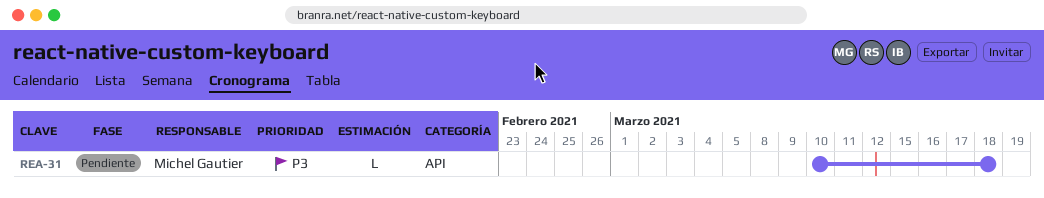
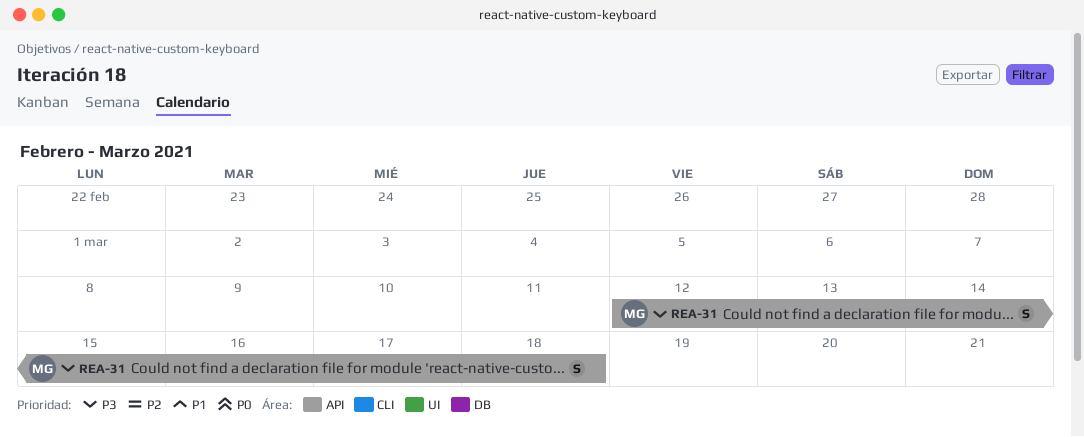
REA-31, estimate: L -> S
REA-31, start: Mar 10 -> Mar 12

